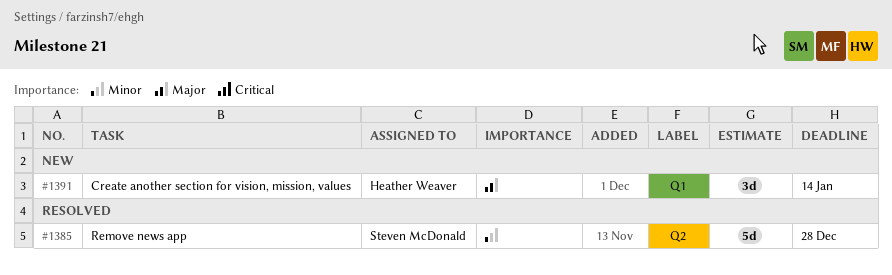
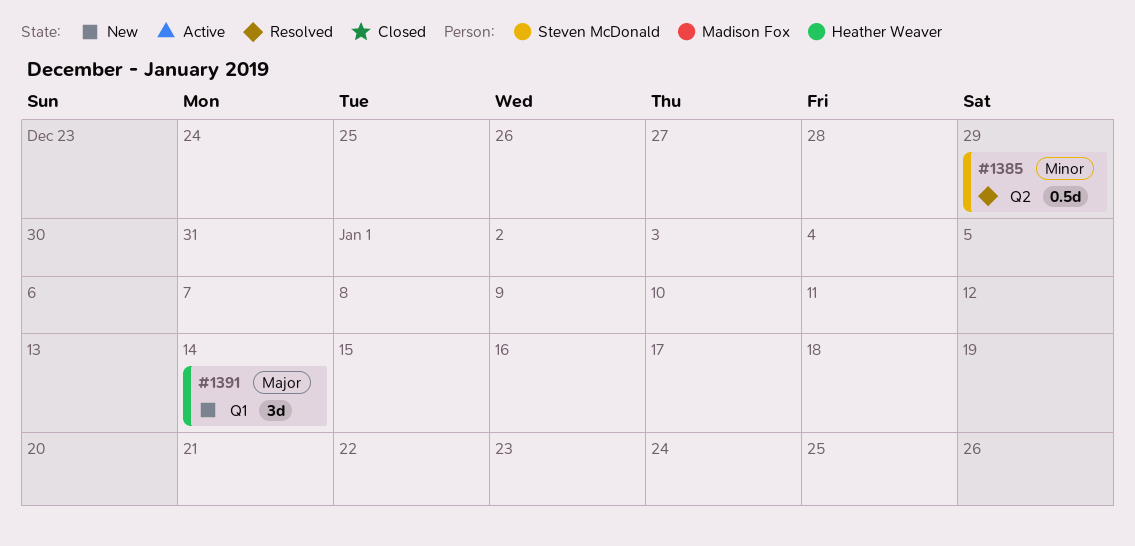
#1385, estimate: 5d -> 0.5d
#1385, due: Dec 28 -> Dec 29

